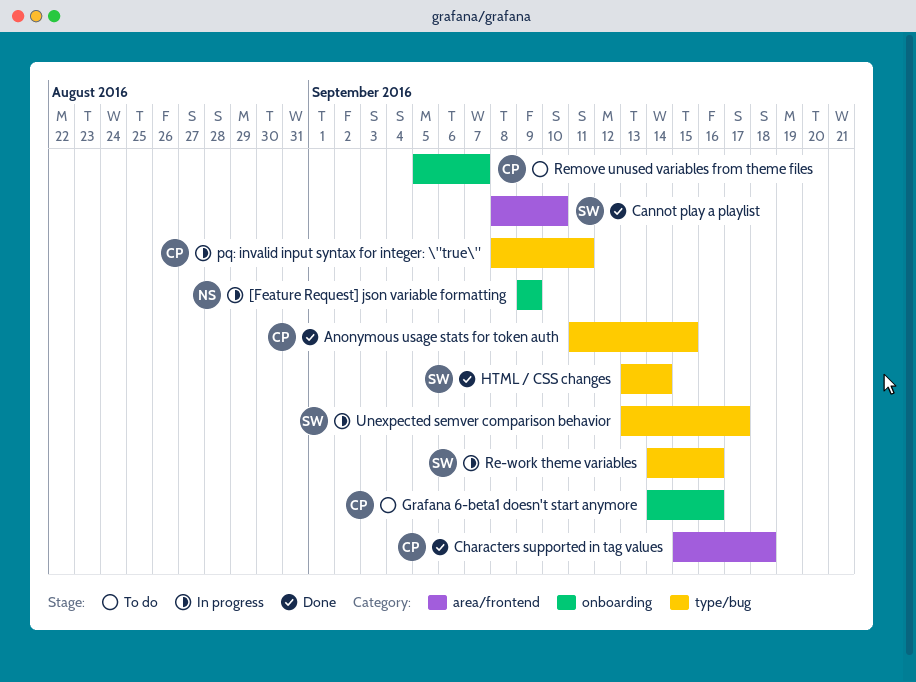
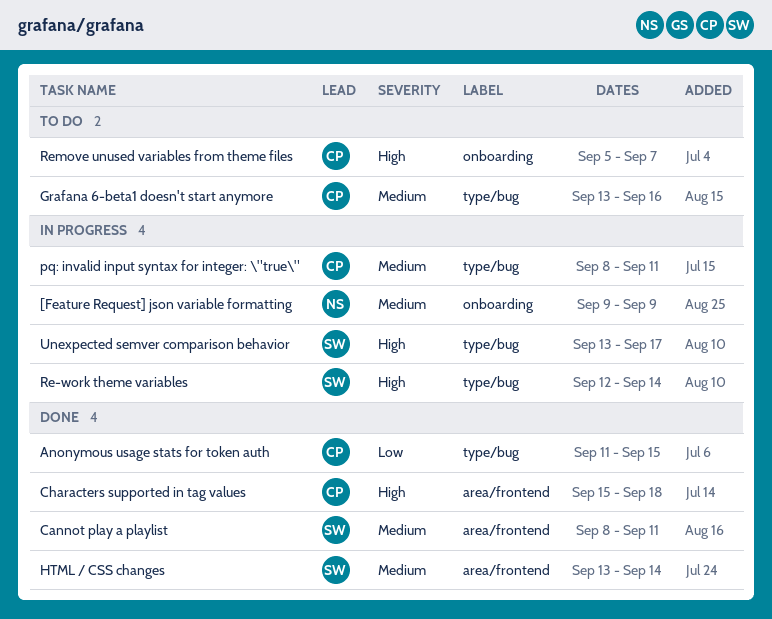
Cannot play a playlist, due: Sep 10 -> Sep 11
Grafana 6-beta1 doesn't start anymore, label: onboarding -> type/bug
Grafana 6-beta1 doesn't start anymore, start: Sep 14 -> Sep 13
HTML / CSS changes, label: type/bug -> area/frontend
Re-work theme variables, start: Sep 14 -> Sep 12
Re-work theme variables, due: Sep 16 -> Sep 14

